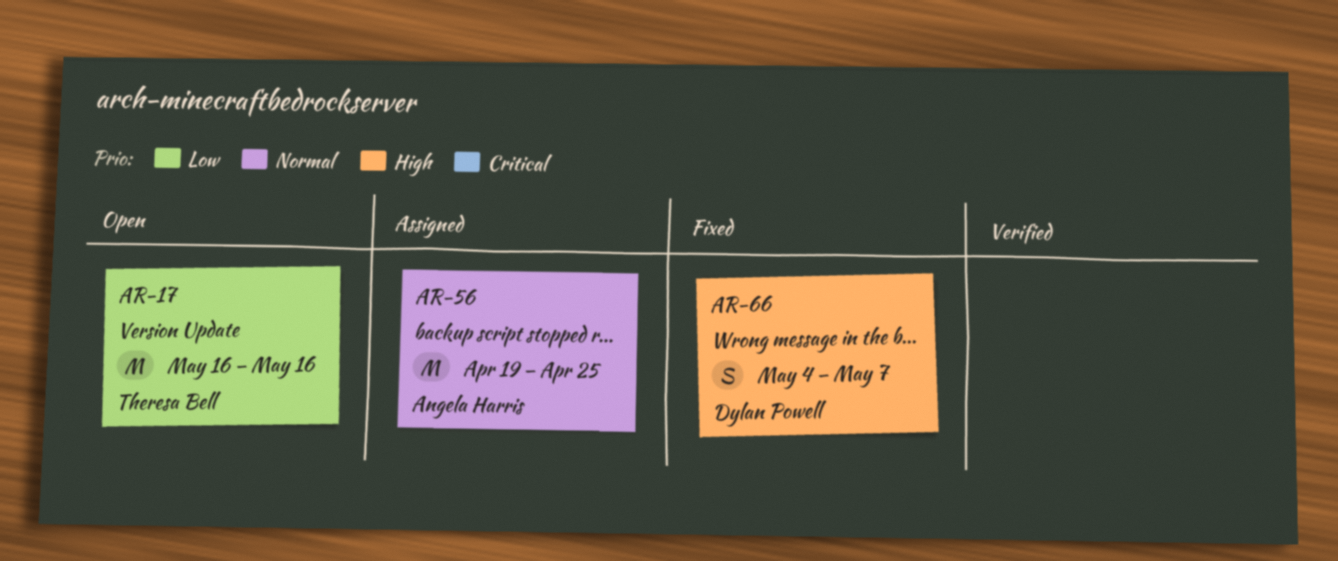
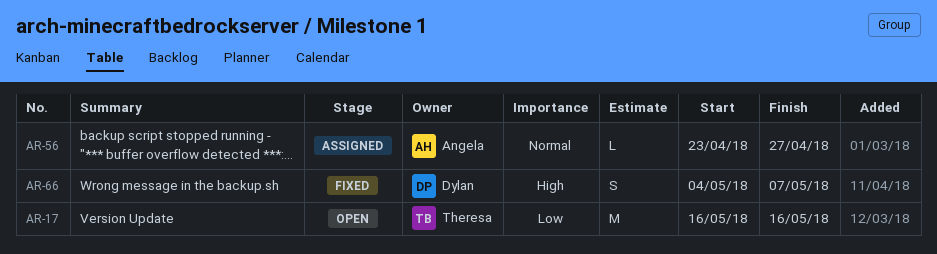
AR-56, estimate: M -> L
AR-56, start: Apr 19 -> Apr 23
AR-56, due: Apr 25 -> Apr 27

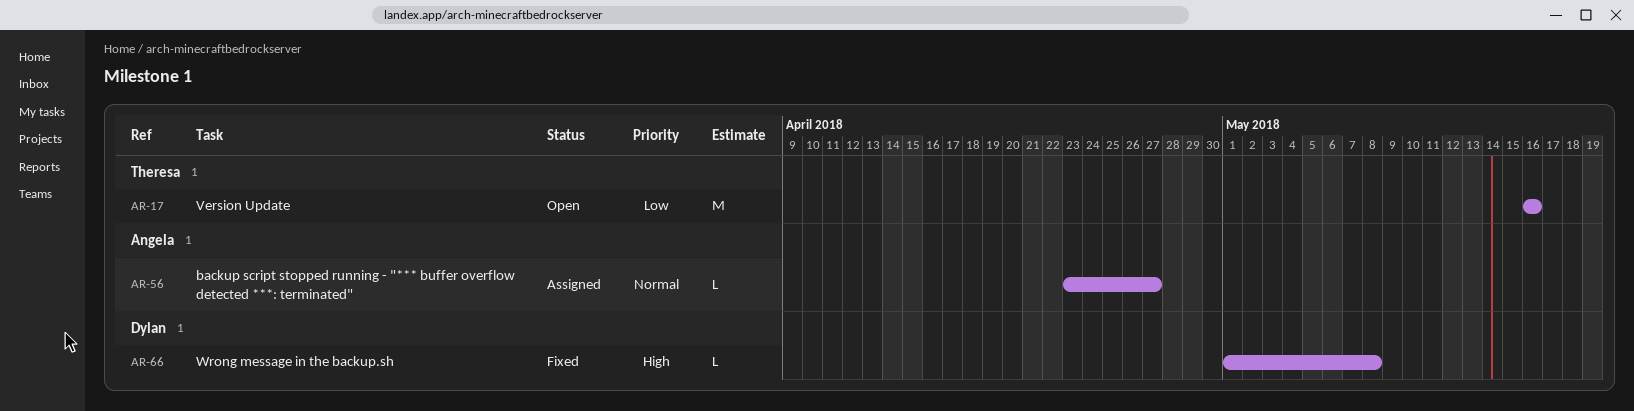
AR-66, estimate: S -> L
AR-66, start: May 4 -> May 1
AR-66, due: May 7 -> May 8

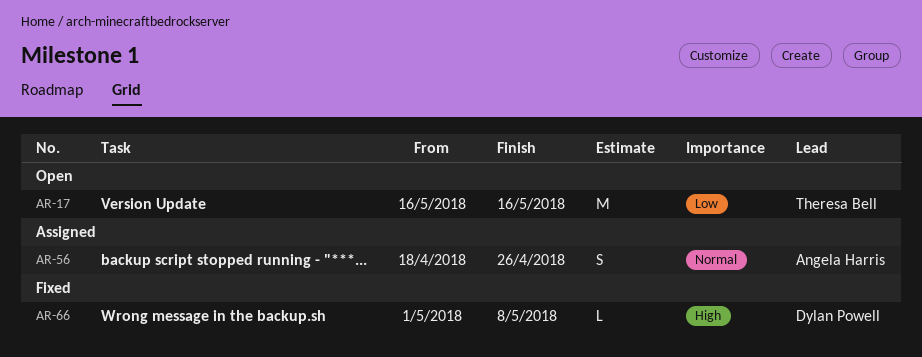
AR-56, estimate: L -> S
AR-56, start: Apr 23 -> Apr 18
AR-56, due: Apr 27 -> Apr 26

